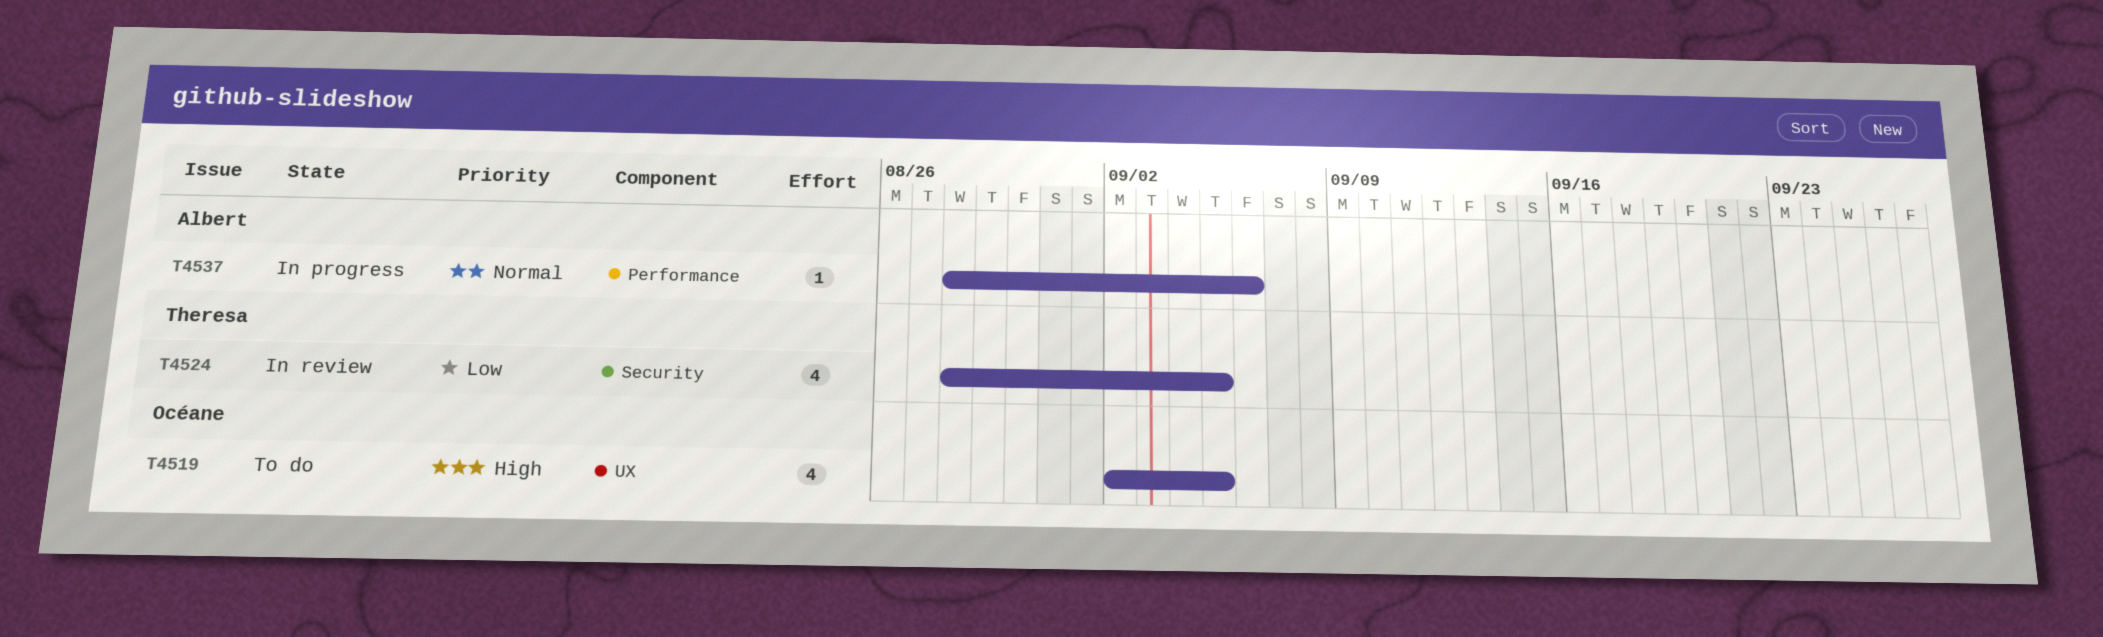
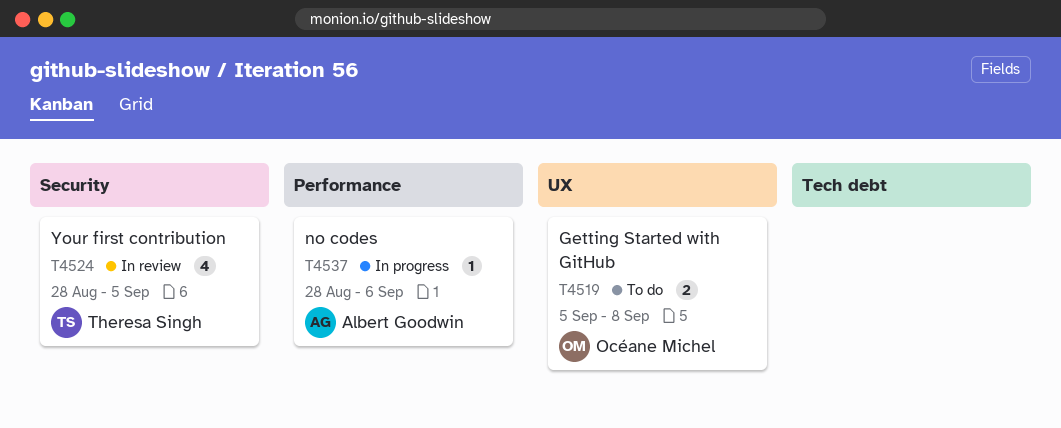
T4519, estimate: 4 -> 2
T4519, start: Sep 2 -> Sep 5
T4519, due: Sep 5 -> Sep 8

